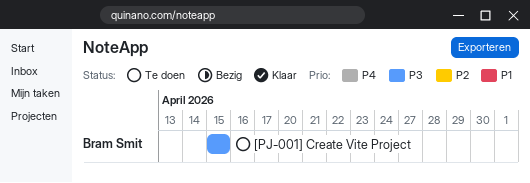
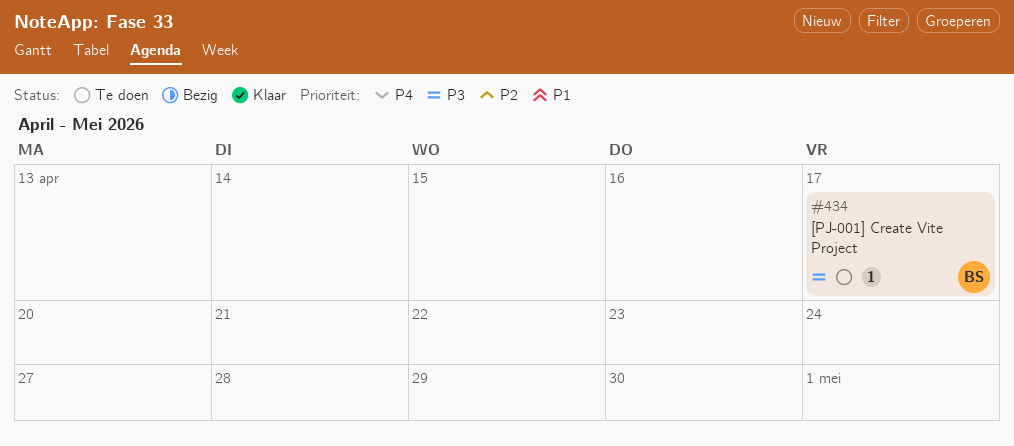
[PJ-001] Create Vite Project, due: Apr 15 -> Apr 17

